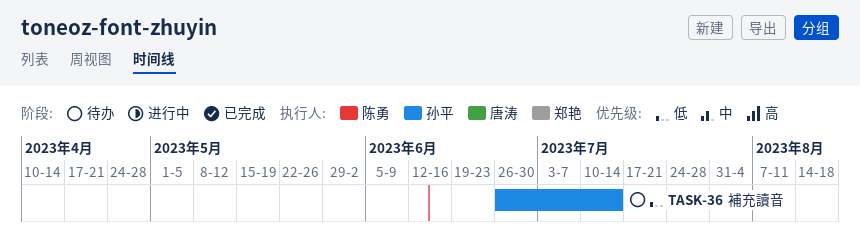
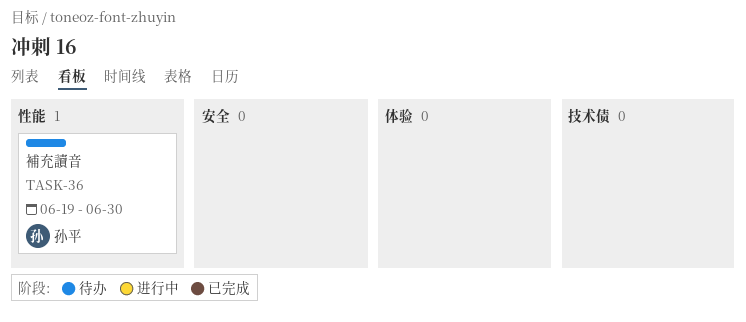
TASK-36, start: Jun 26 -> Jun 19
TASK-36, due: Jul 14 -> Jun 30

